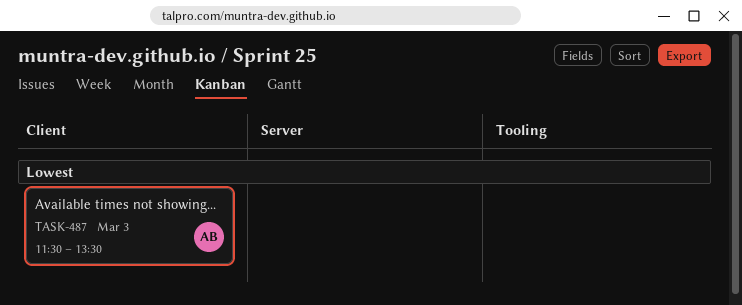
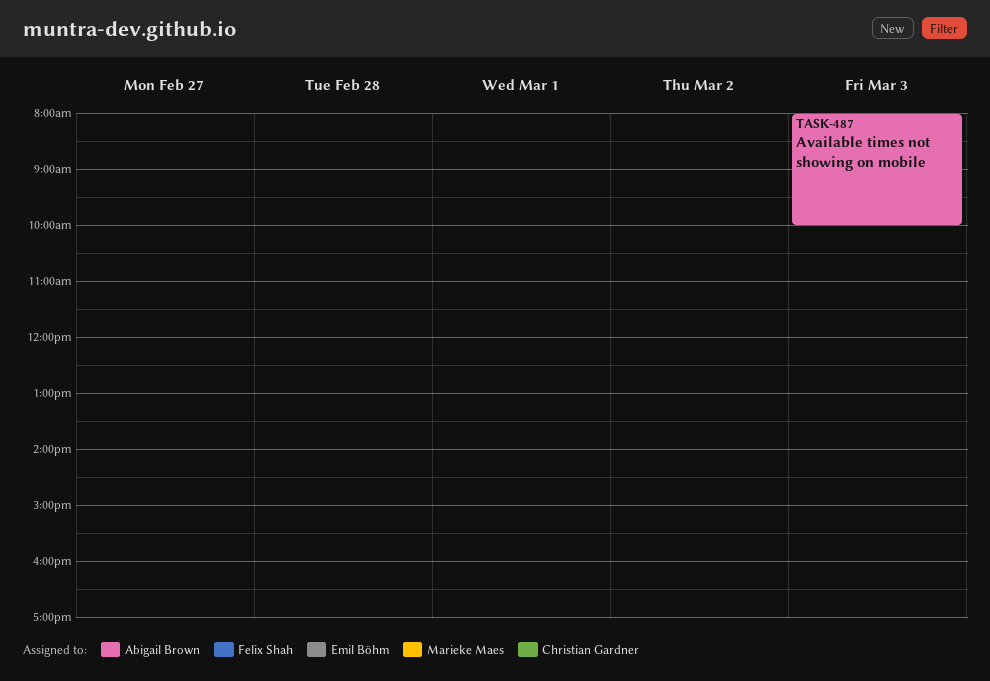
TASK-487, begins: 11:30 -> 08:00
TASK-487, ends: 13:30 -> 10:00

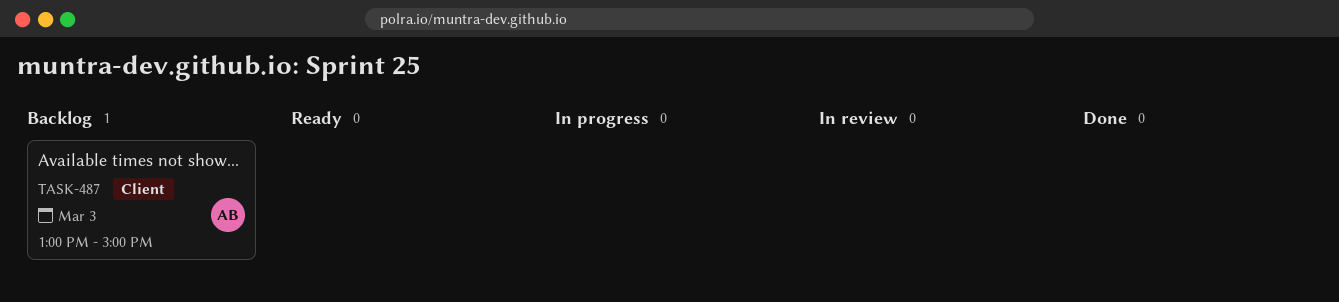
TASK-487, begins: 08:00 -> 13:00
TASK-487, ends: 10:00 -> 15:00

